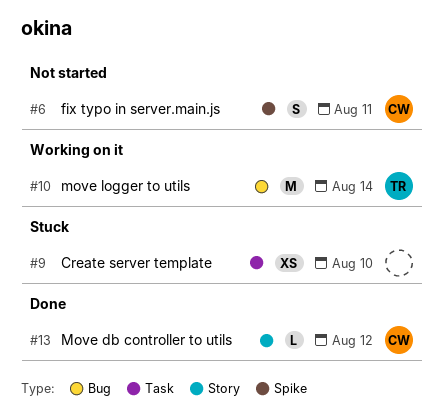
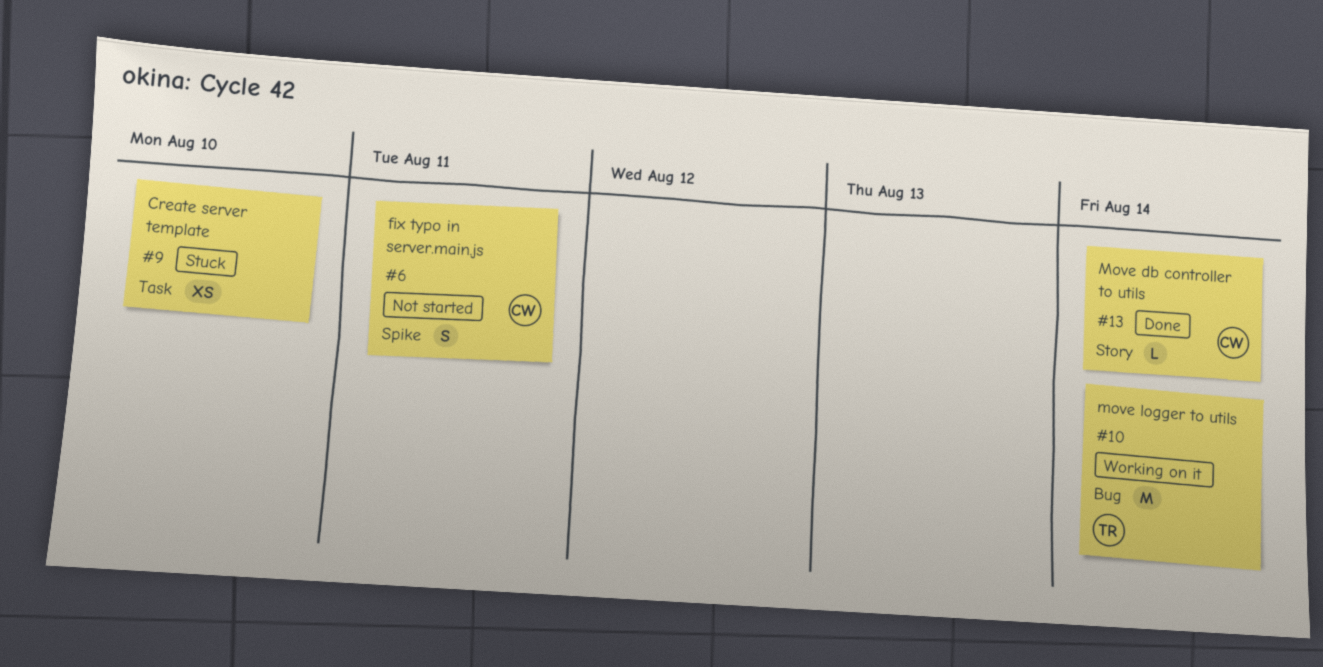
#13, due: Aug 12 -> Aug 14

